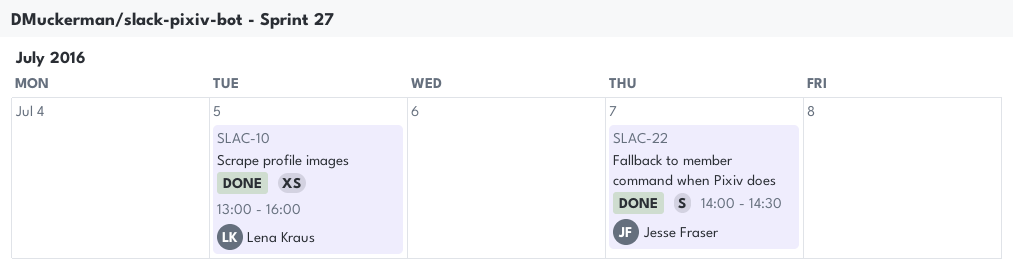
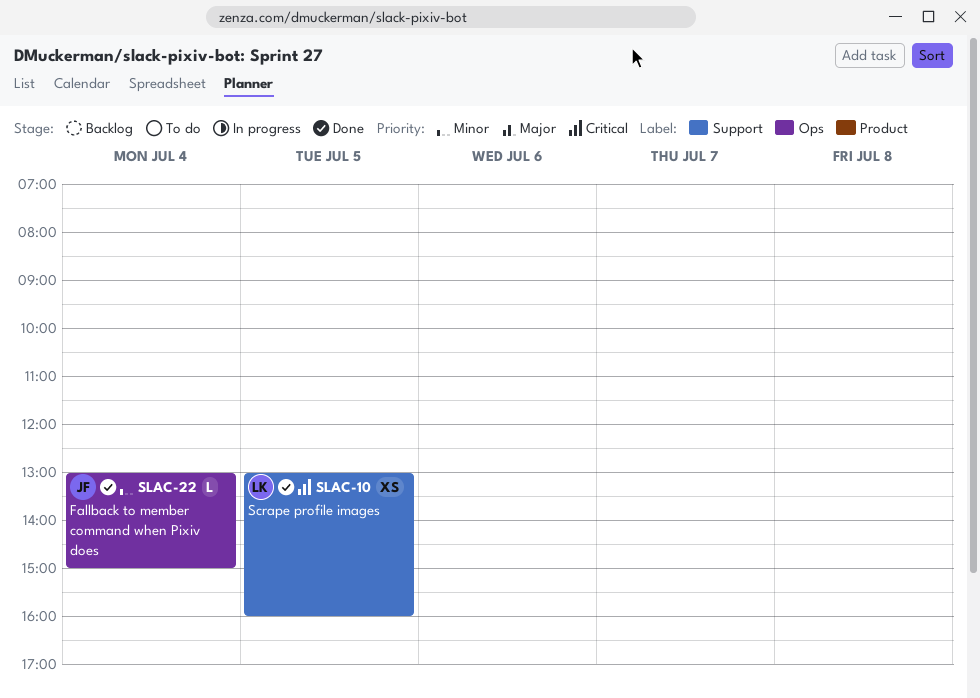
SLAC-22, estimate: S -> L
SLAC-22, day: Jul 7 -> Jul 4
SLAC-22, begins: 14:00 -> 13:00
SLAC-22, ends: 14:30 -> 15:00

